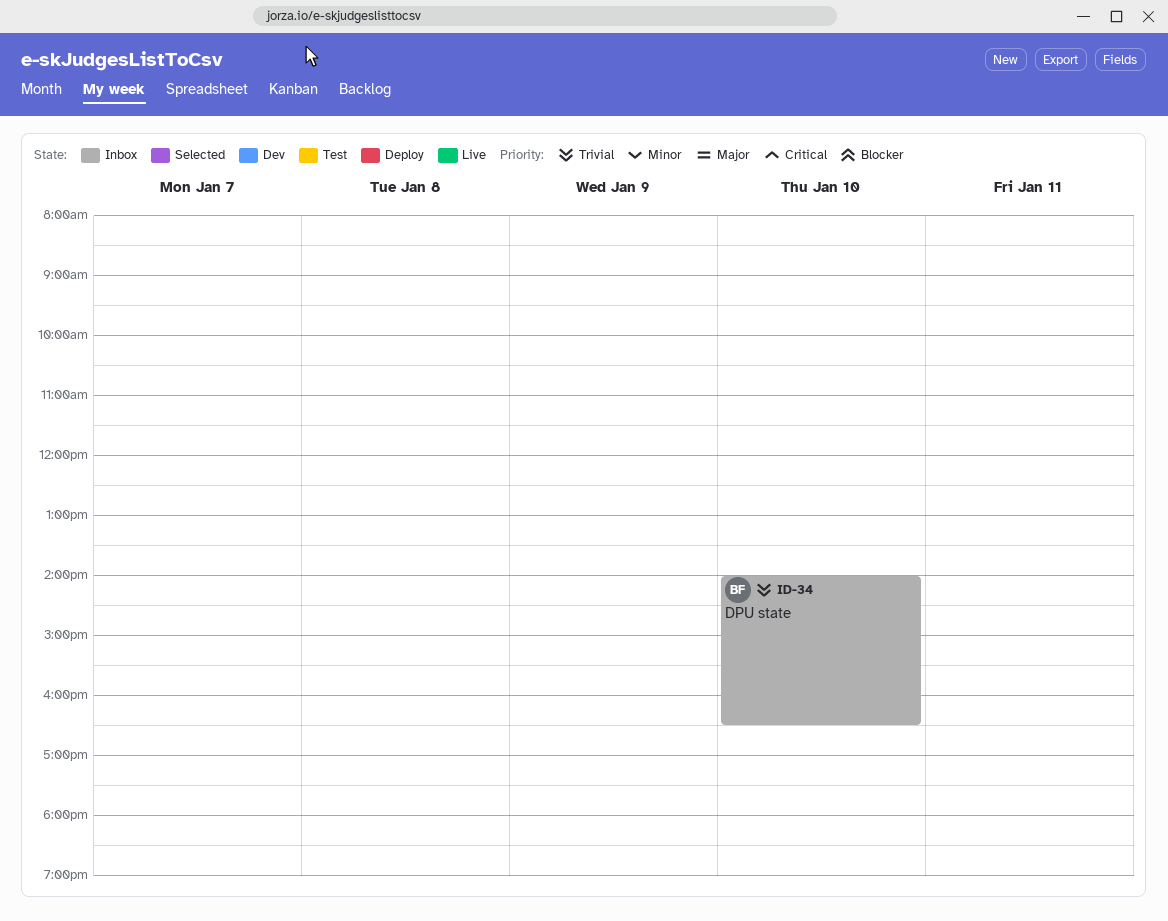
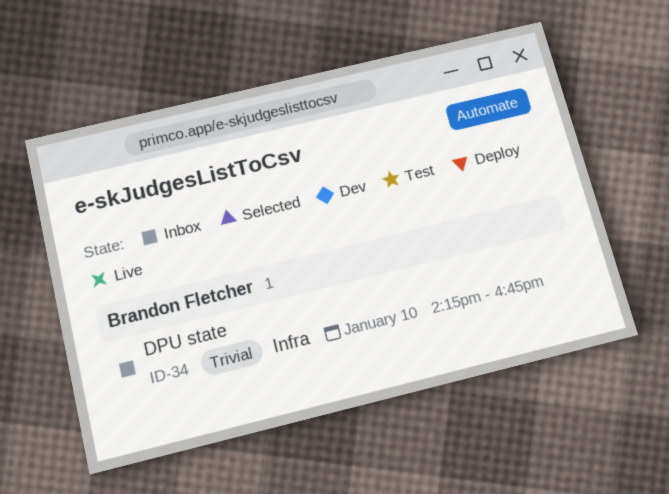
ID-34, begins: 14:00 -> 14:15
ID-34, ends: 16:30 -> 16:45

